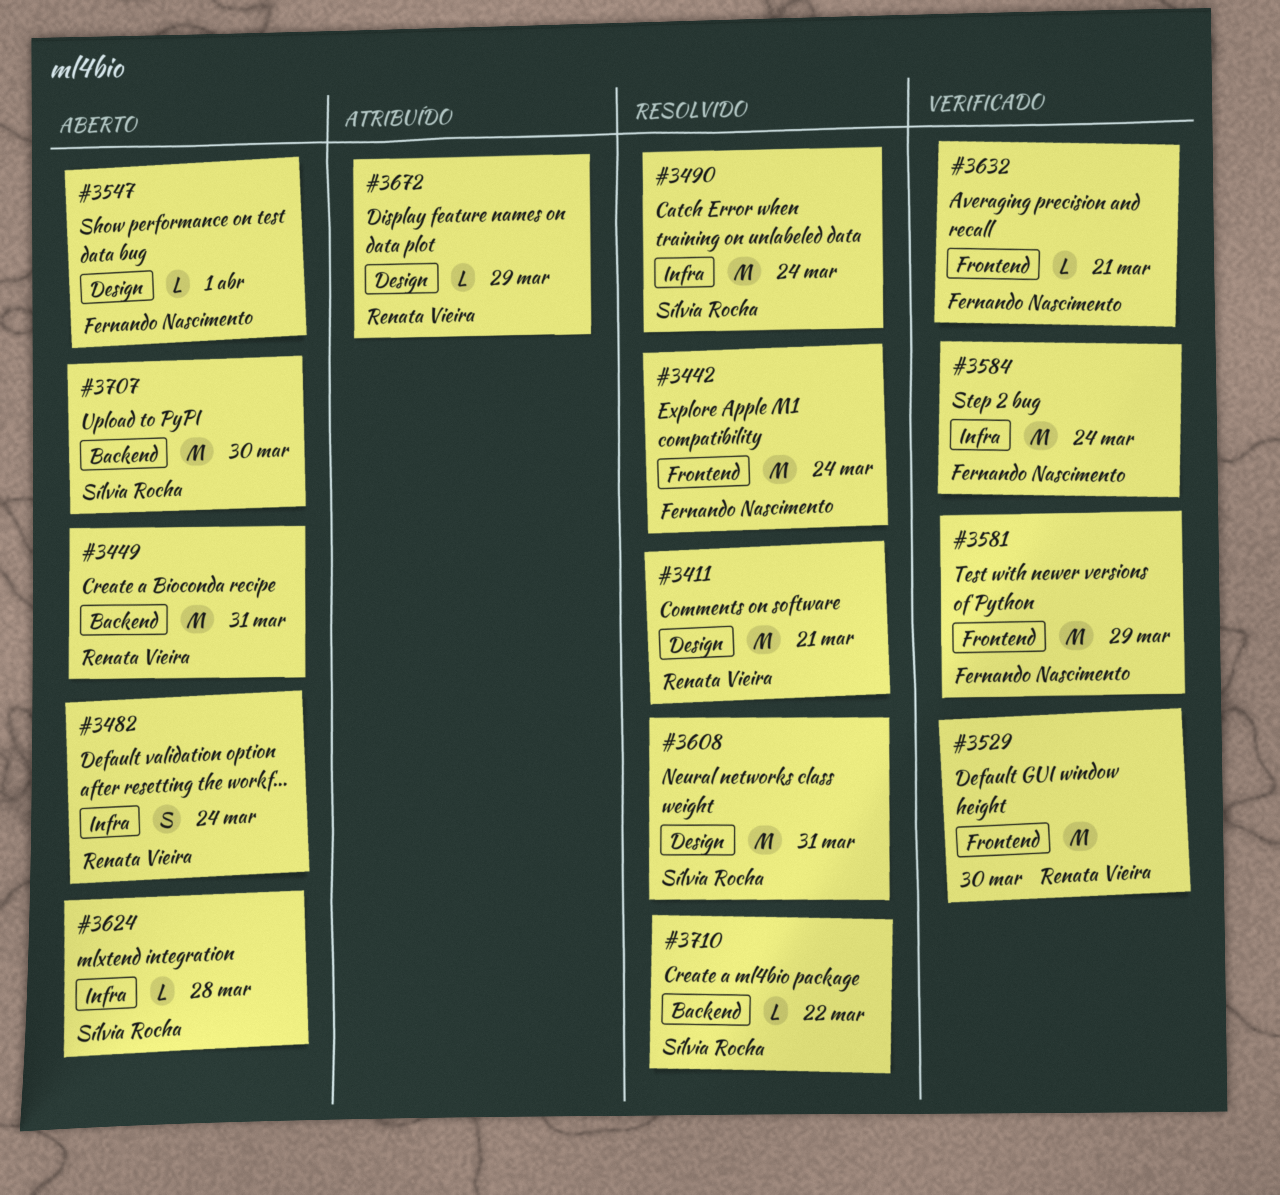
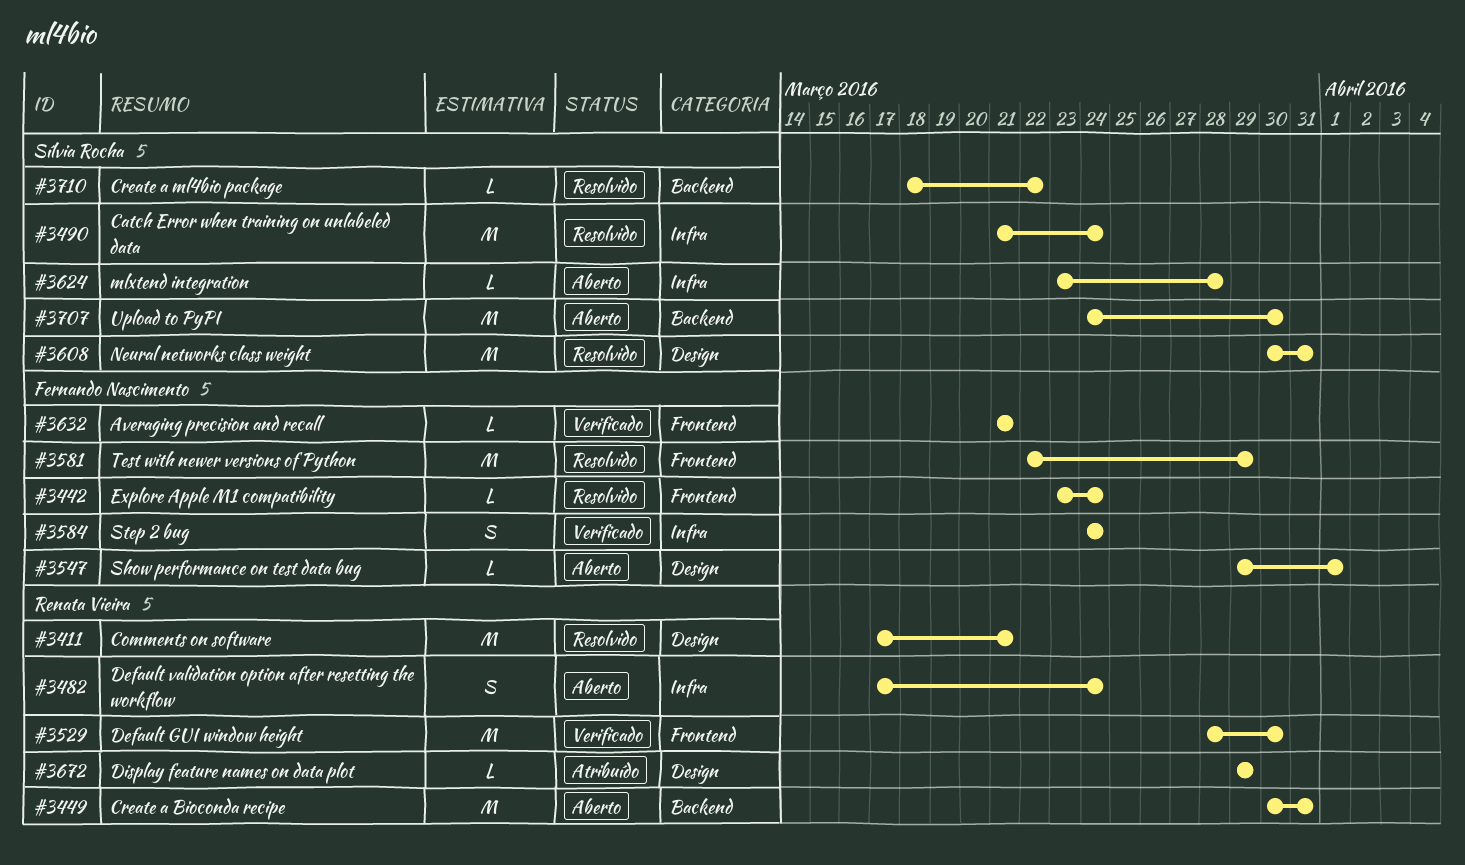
#3442, estimate: M -> L
#3581, status: Verificado -> Resolvido
#3584, estimate: M -> S

